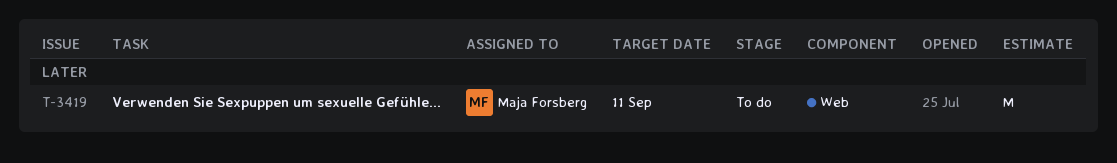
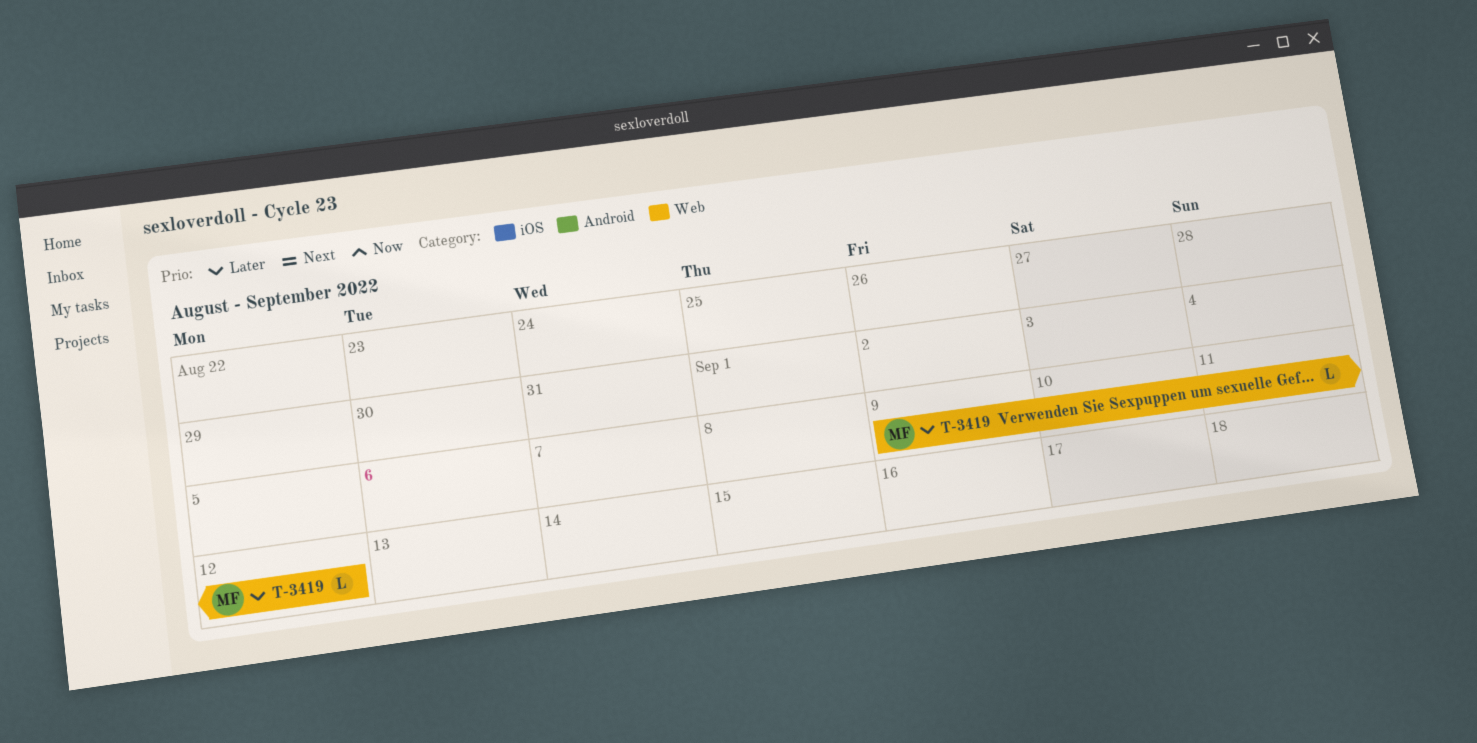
T-3419, estimate: M -> L
T-3419, due: Sep 11 -> Sep 12

